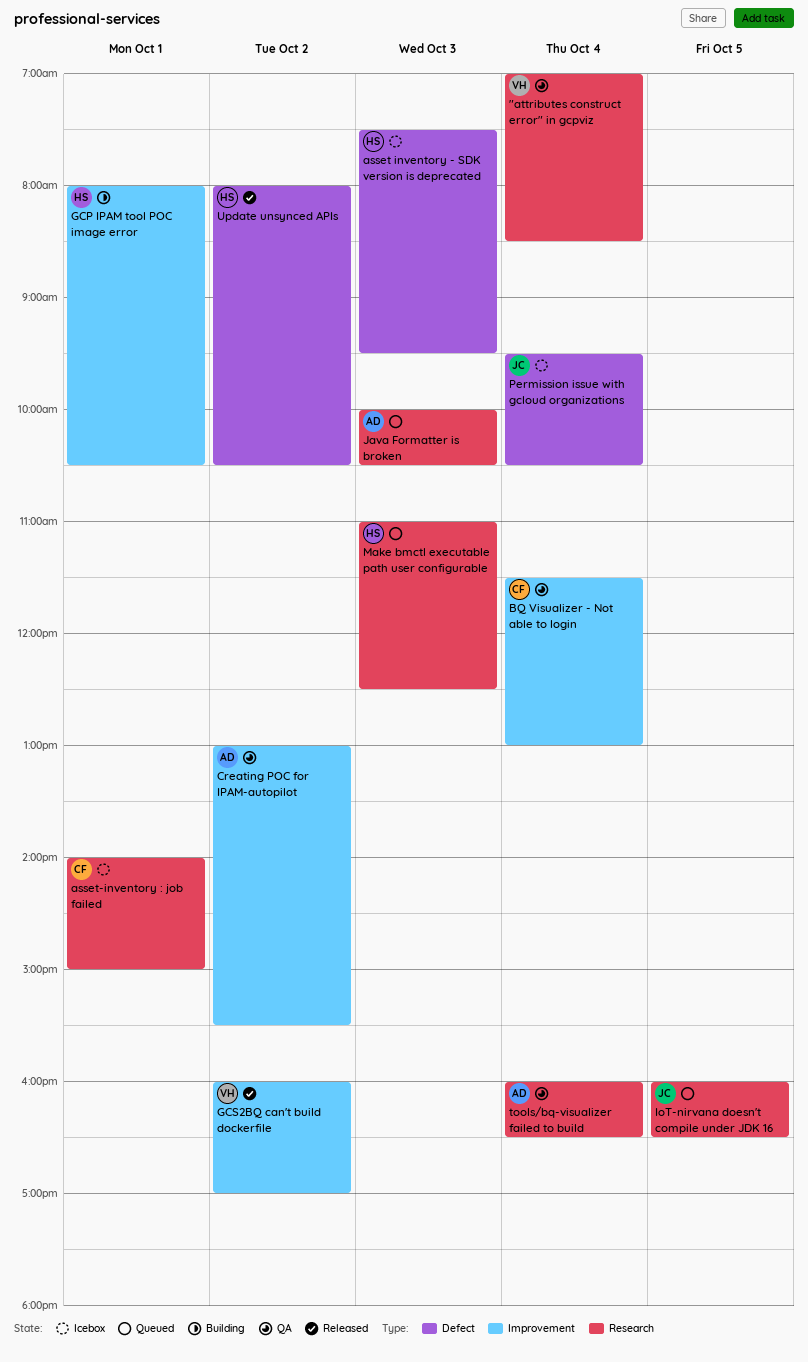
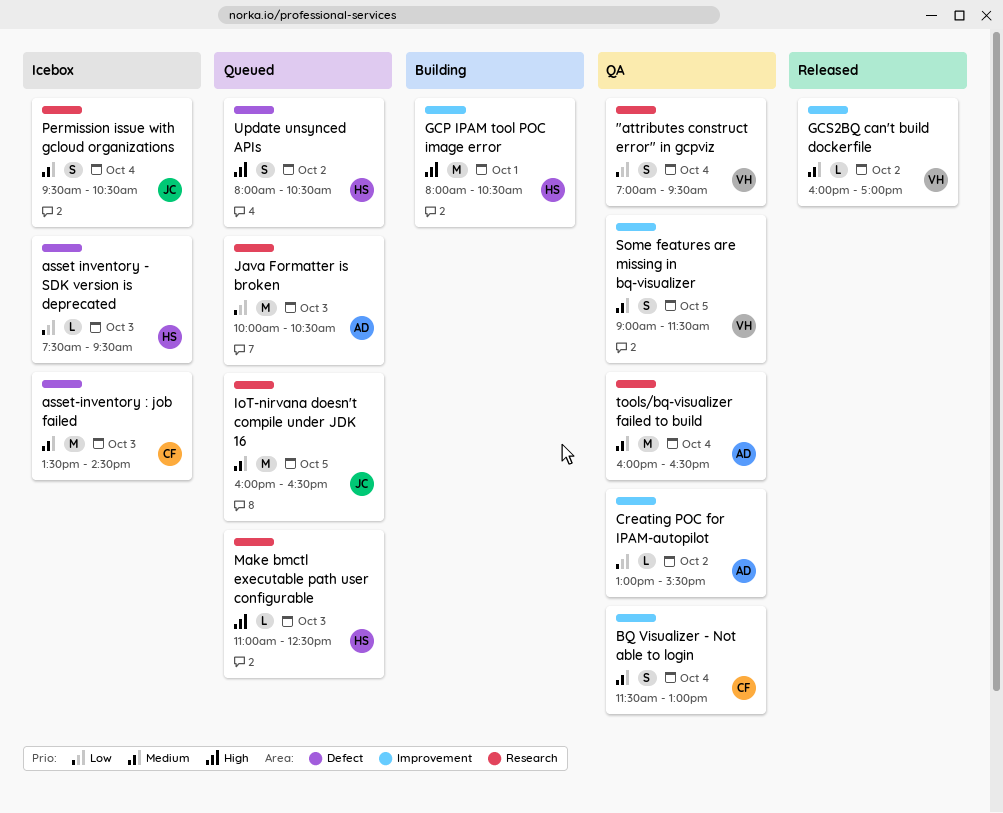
"attributes construct error" in gcpviz, ends: 08:30 -> 09:30
asset-inventory : job failed, label: Research -> Defect
asset-inventory : job failed, day: Oct 1 -> Oct 3
asset-inventory : job failed, begins: 14:00 -> 13:30
asset-inventory : job failed, ends: 15:00 -> 14:30
Permission issue with gcloud organizations, label: Defect -> Research
Some features are missing in bq-visualizer: none -> present
Update unsynced APIs, status: Released -> Queued

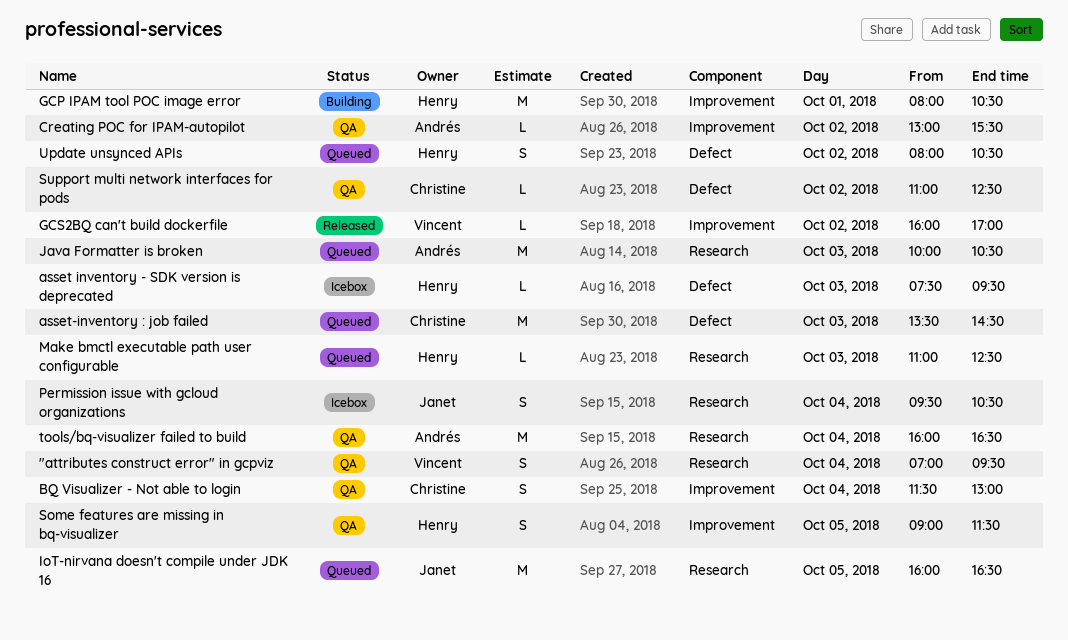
asset-inventory : job failed, status: Icebox -> Queued
Some features are missing in bq-visualizer, owner: Vincent -> Henry
Support multi network interfaces for pods: none -> present

